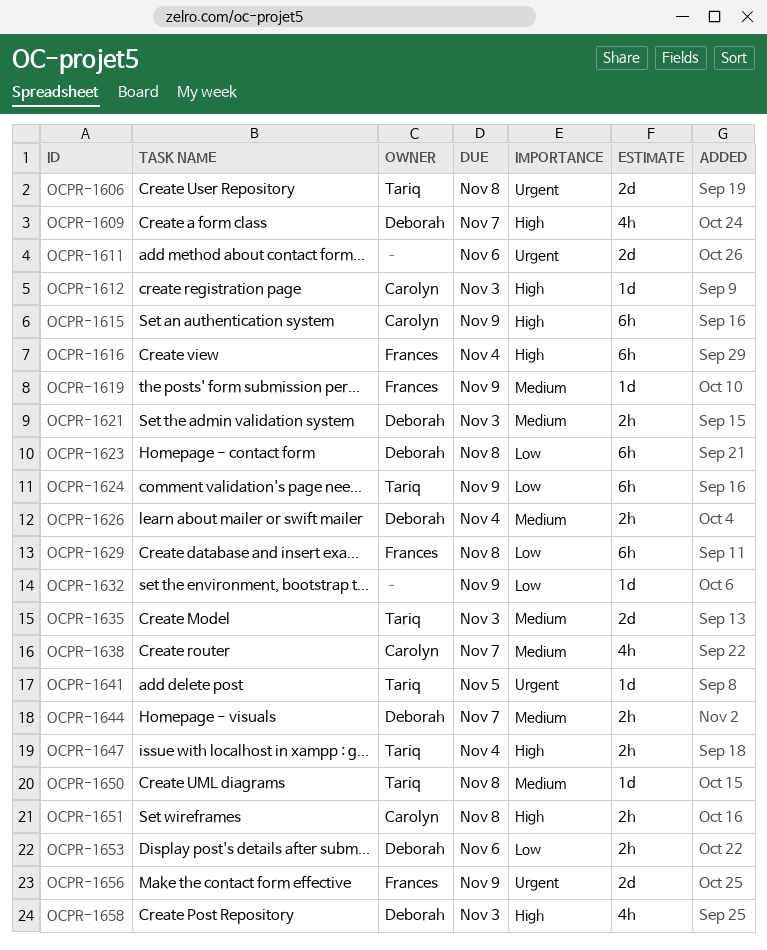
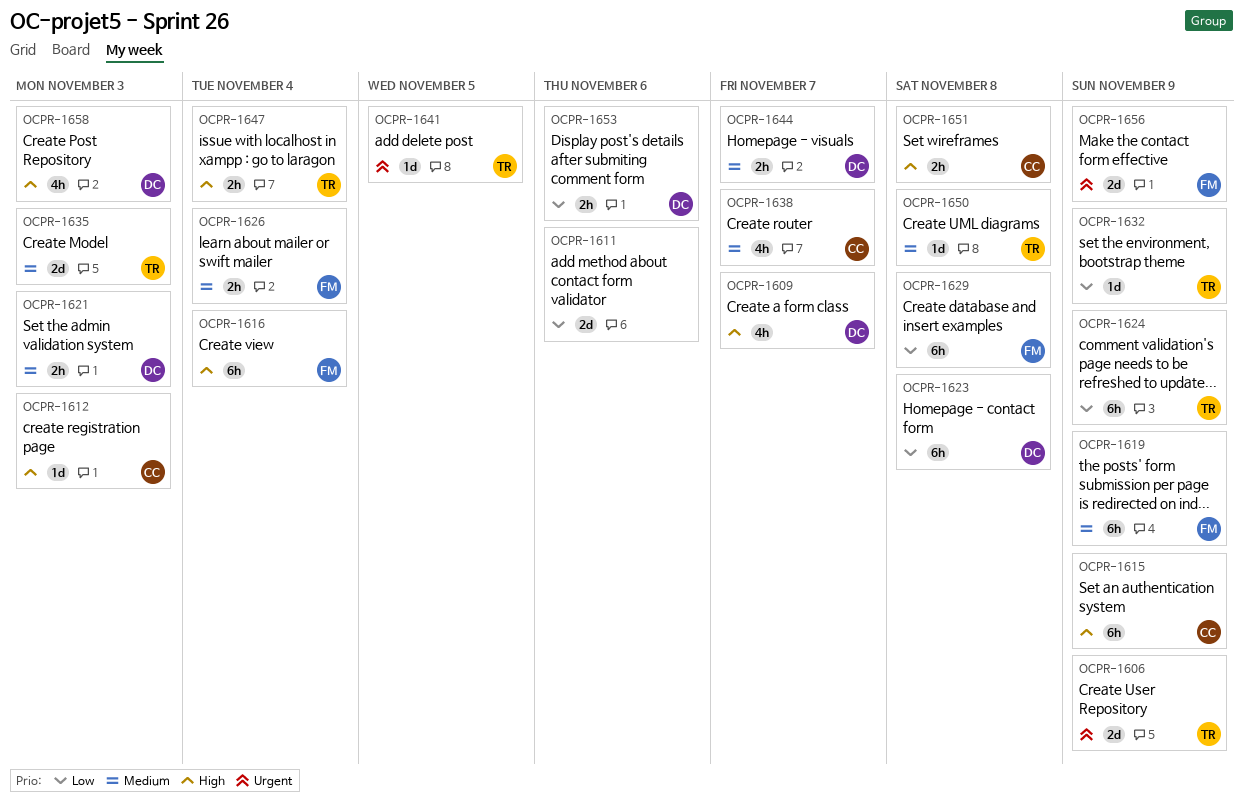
OCPR-1606, due: Nov 8 -> Nov 9
OCPR-1611, priority: Urgent -> Low
OCPR-1619, estimate: 1d -> 6h
OCPR-1626, owner: Deborah -> Frances
OCPR-1632, owner: none -> Tariq

